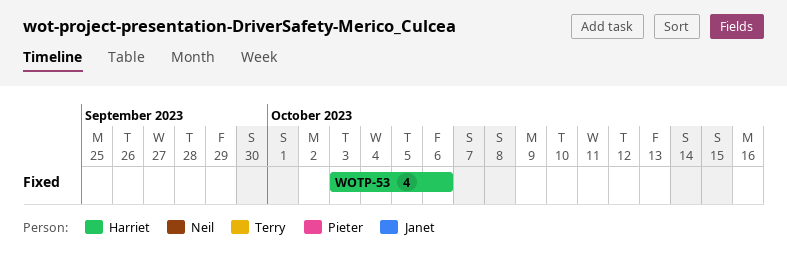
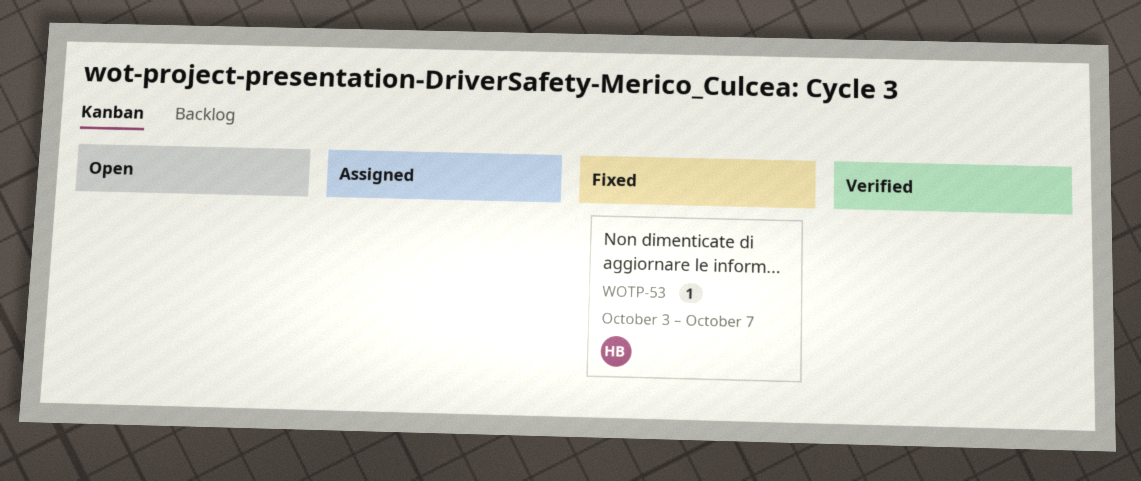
WOTP-53, estimate: 4 -> 1
WOTP-53, due: Oct 6 -> Oct 7

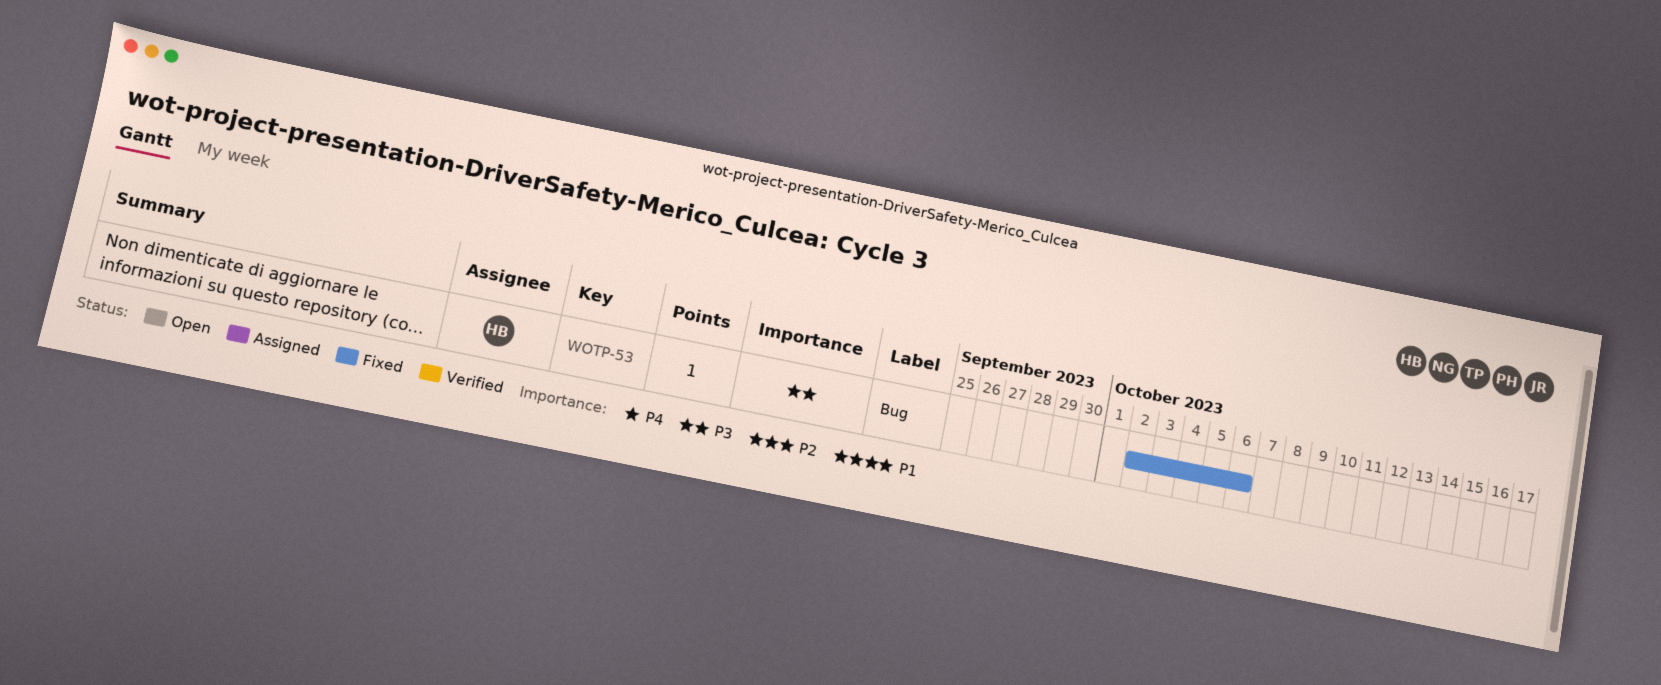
WOTP-53, start: Oct 3 -> Oct 2
WOTP-53, due: Oct 7 -> Oct 6

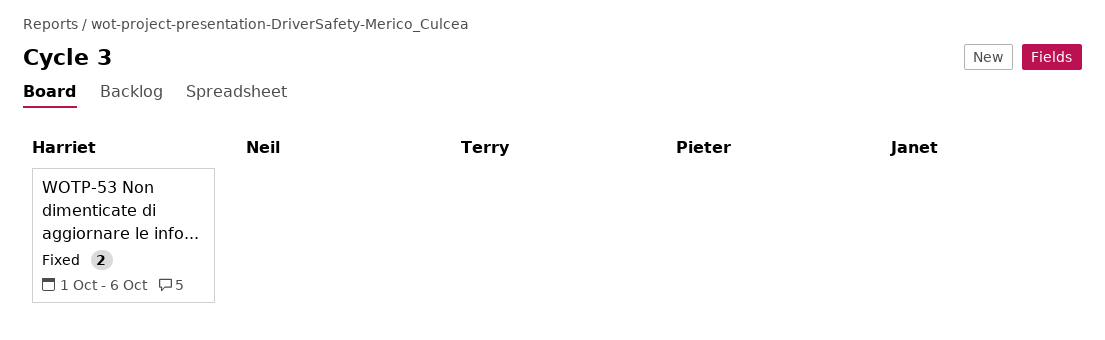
WOTP-53, estimate: 1 -> 2
WOTP-53, start: Oct 2 -> Oct 1

